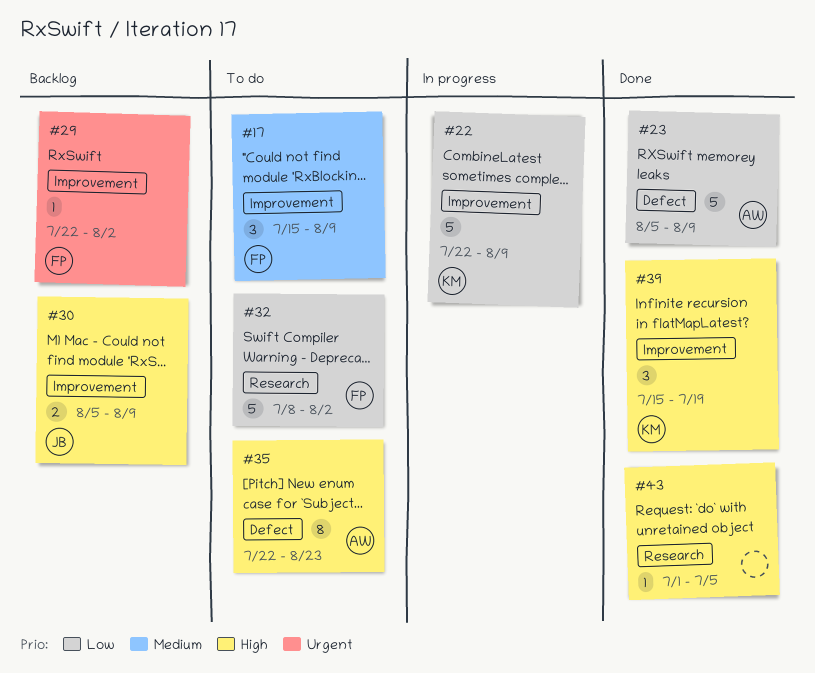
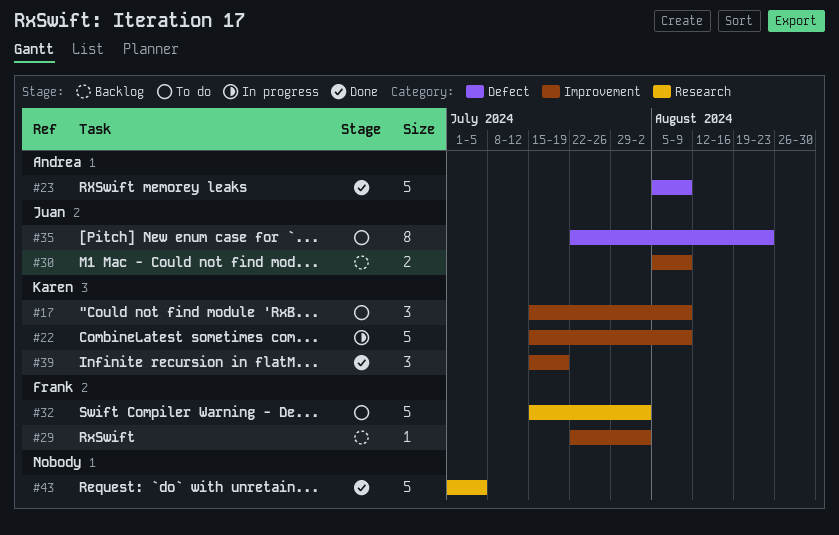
#17, owner: Frank -> Karen
#22, start: Jul 22 -> Jul 15
#32, start: Jul 8 -> Jul 15
#35, owner: Andrea -> Juan
#43, estimate: 1 -> 5

